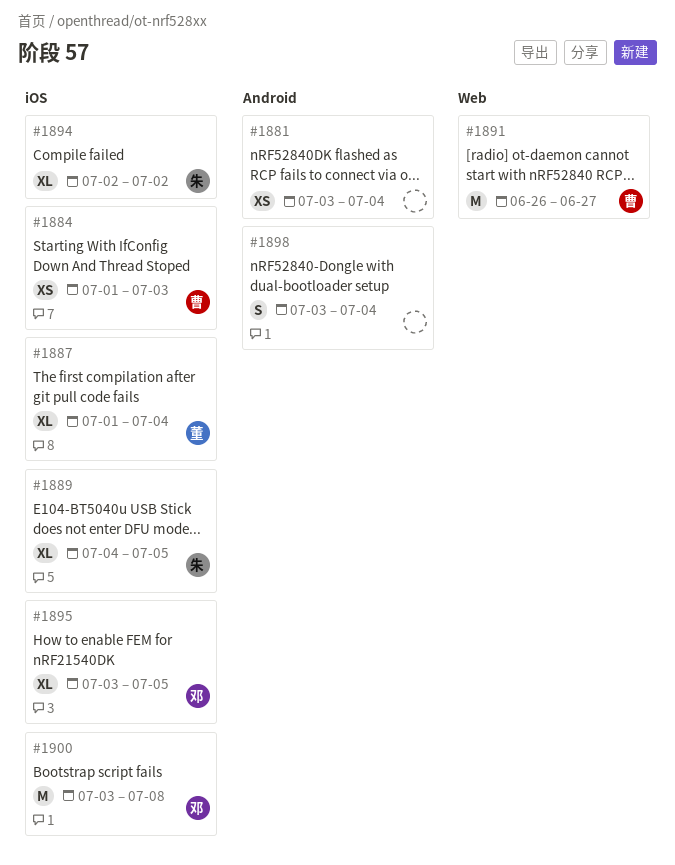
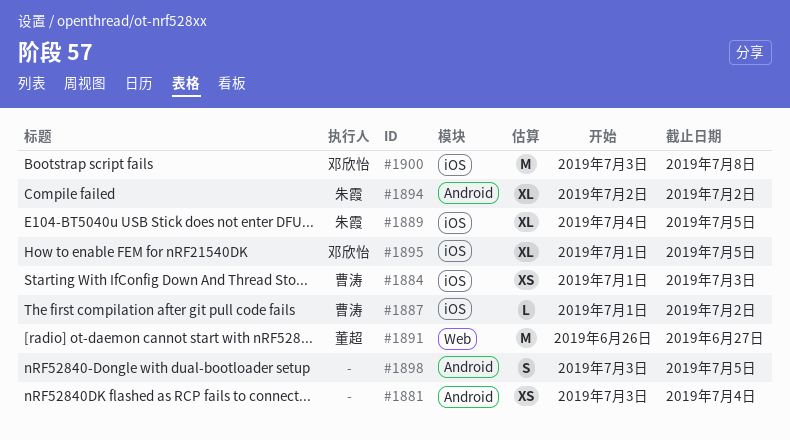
#1887, owner: 董超 -> 曹涛
#1887, estimate: XL -> L
#1887, due: Jul 4 -> Jul 2
#1891, owner: 曹涛 -> 董超
#1894, label: iOS -> Android
#1895, start: Jul 3 -> Jul 1
#1898, due: Jul 4 -> Jul 5

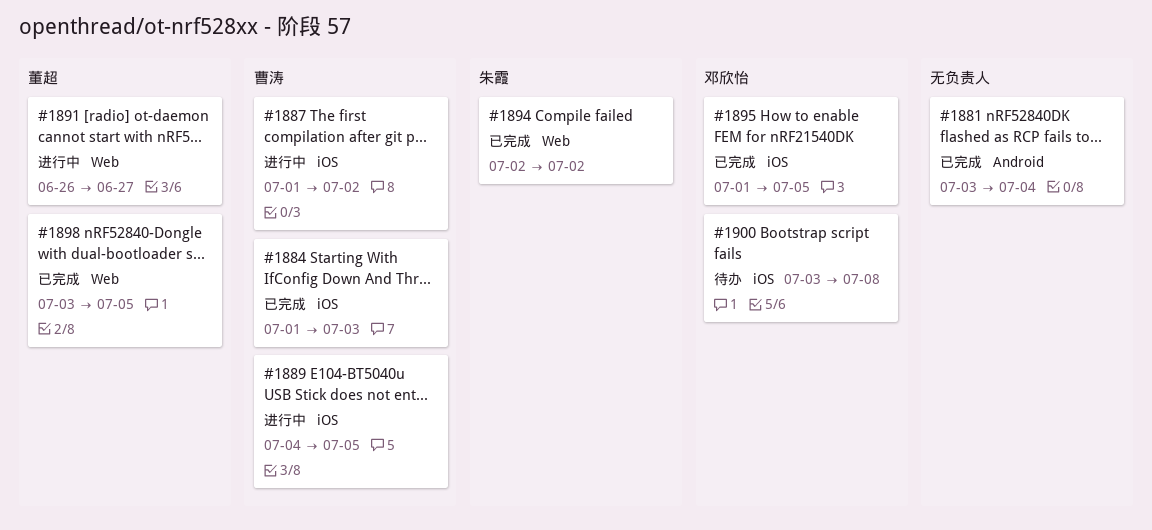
#1889, owner: 朱霞 -> 曹涛
#1894, label: Android -> Web
#1898, owner: none -> 董超
#1898, label: Android -> Web

